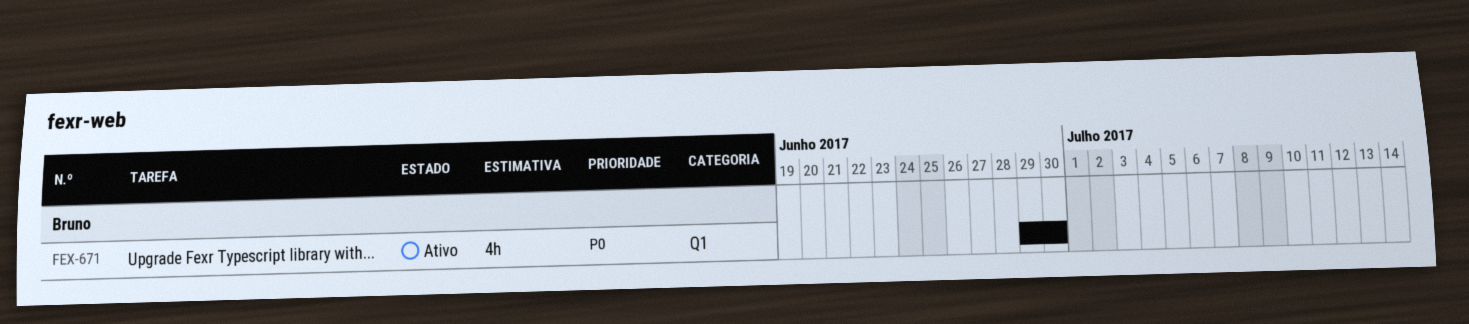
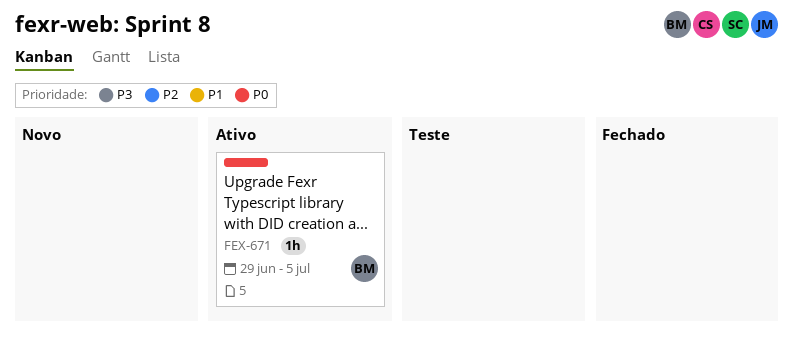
FEX-671, estimate: 4h -> 1h
FEX-671, due: Jun 30 -> Jul 5

